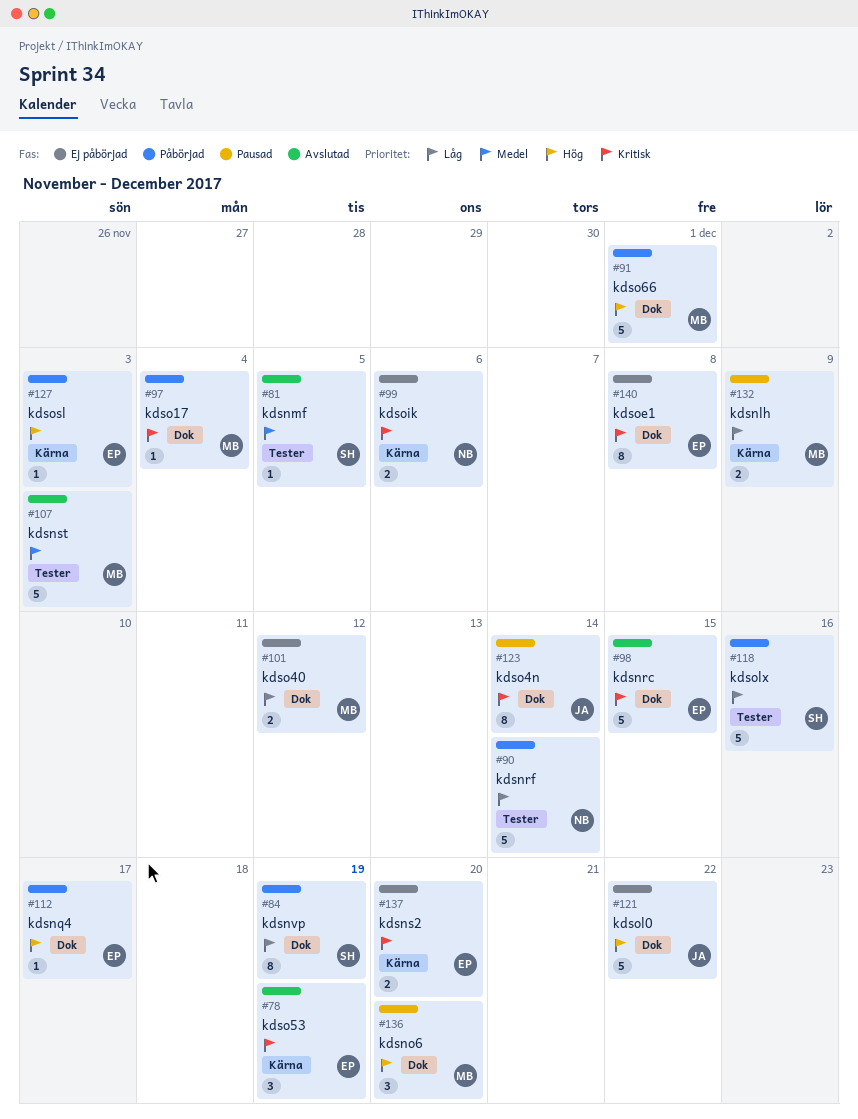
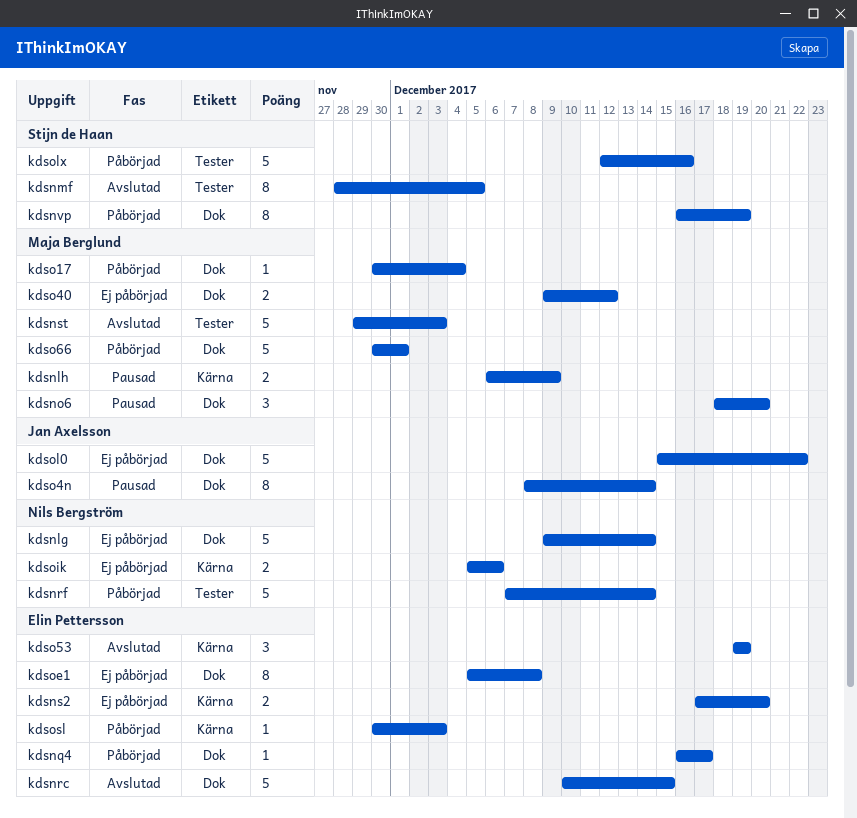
kdsnlg: none -> present
kdsnmf, estimate: 1 -> 8

